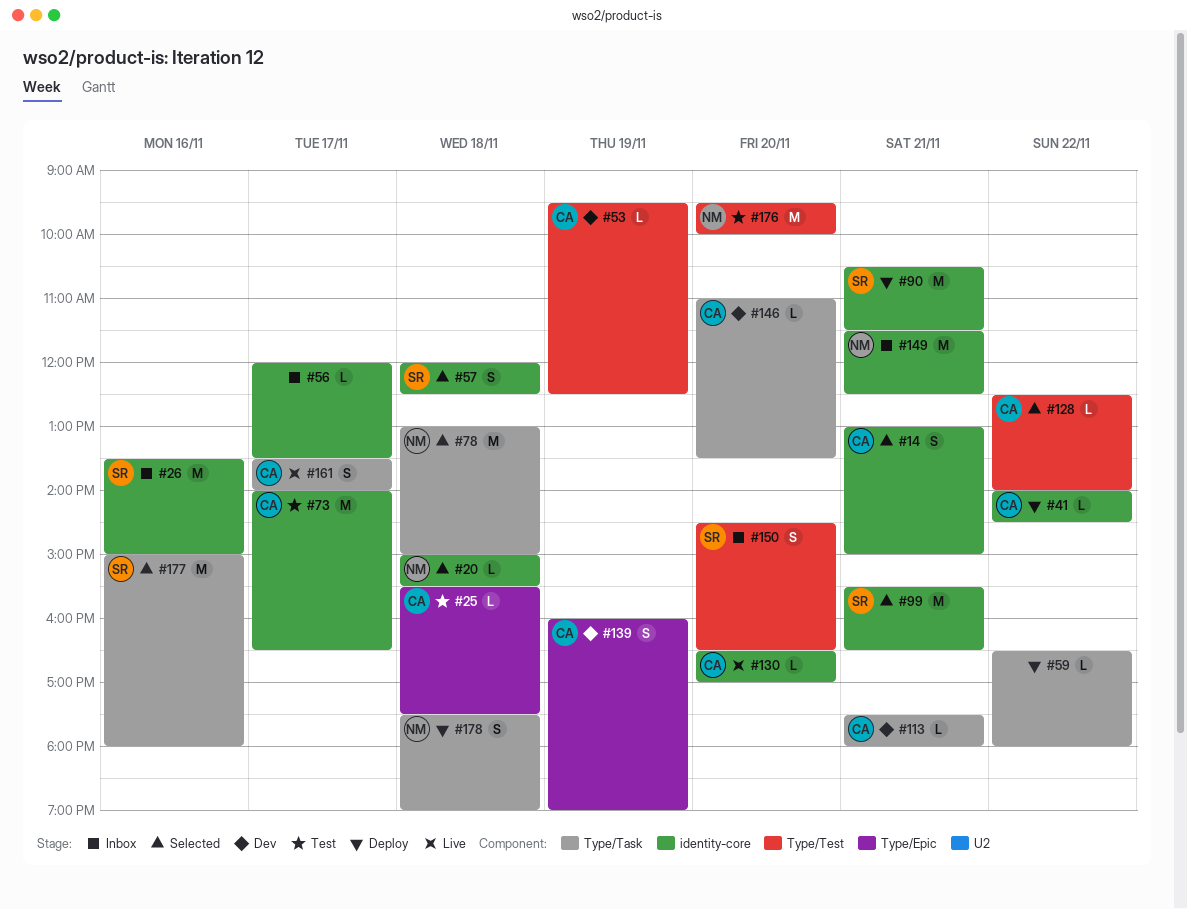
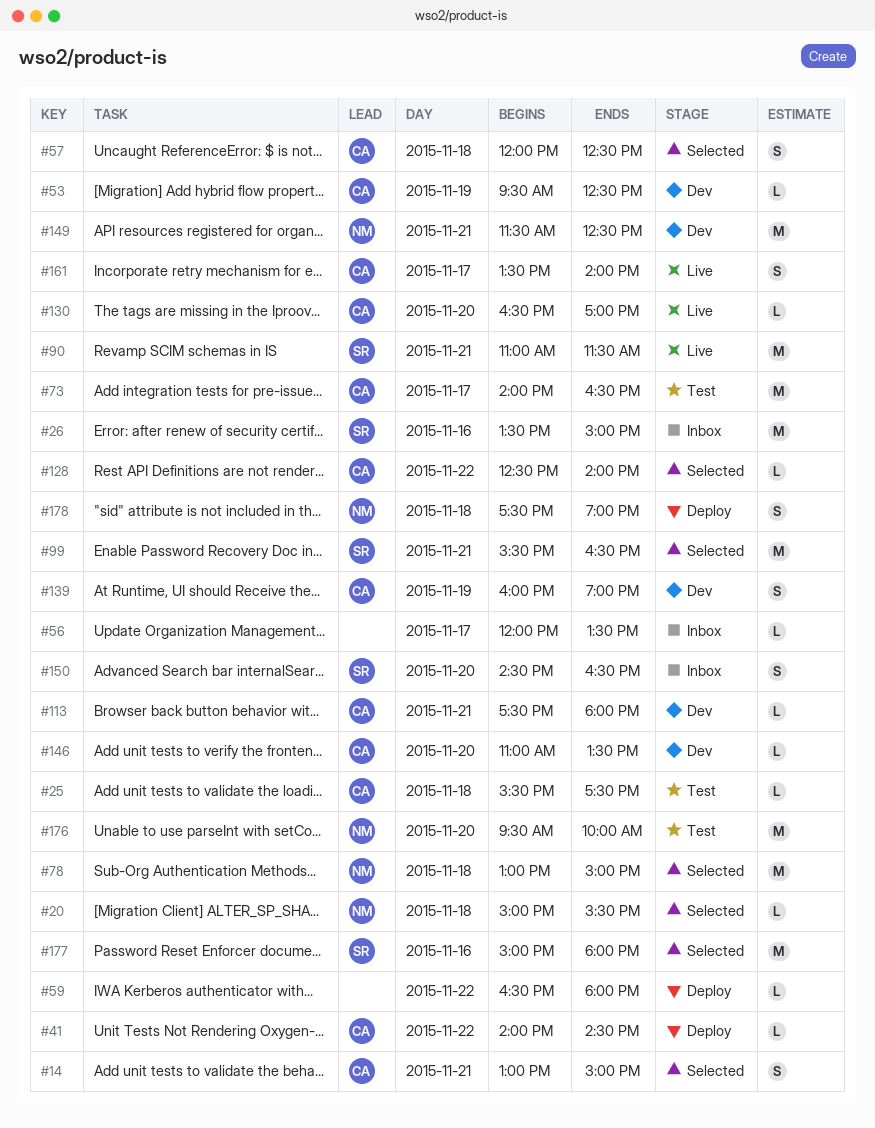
#57, owner: SR -> CA
#90, status: Deploy -> Live
#90, begins: 10:30 -> 11:00
#149, status: Inbox -> Dev

